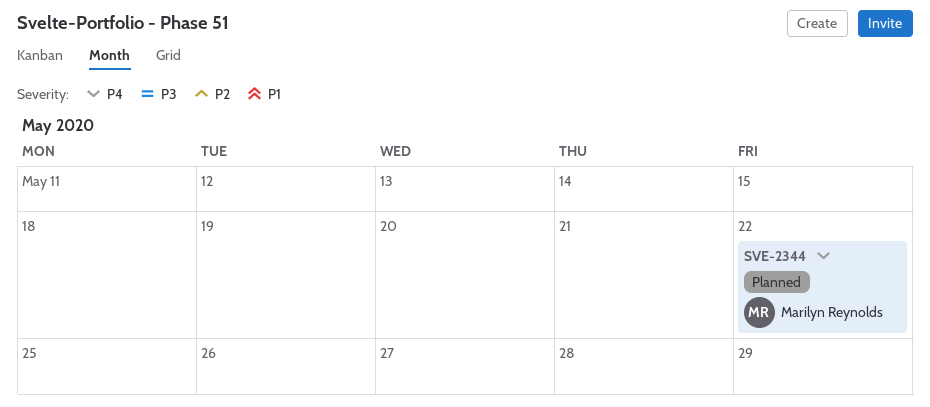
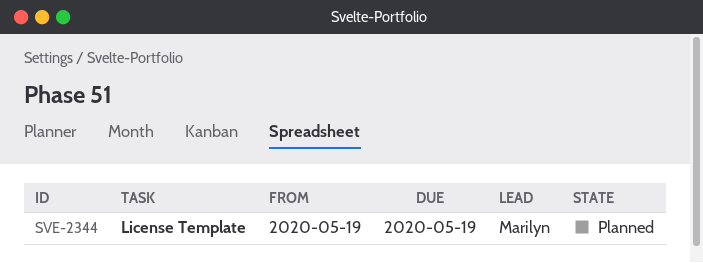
SVE-2344, due: May 22 -> May 19

